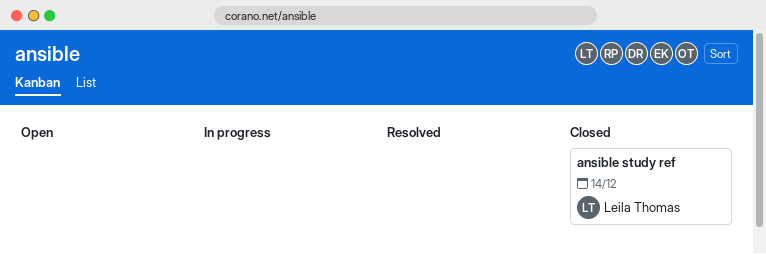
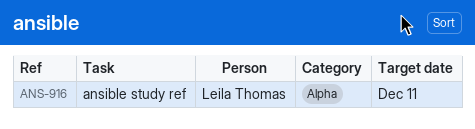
ansible study ref, due: Dec 14 -> Dec 11

